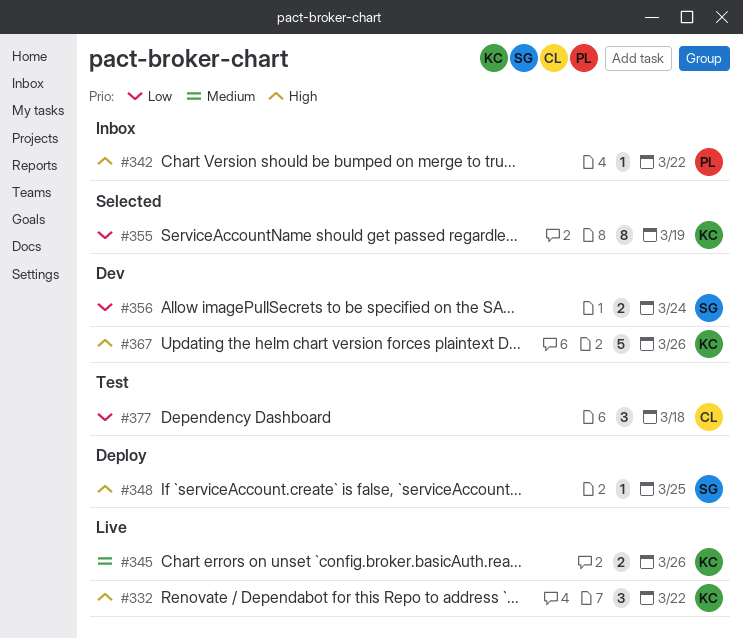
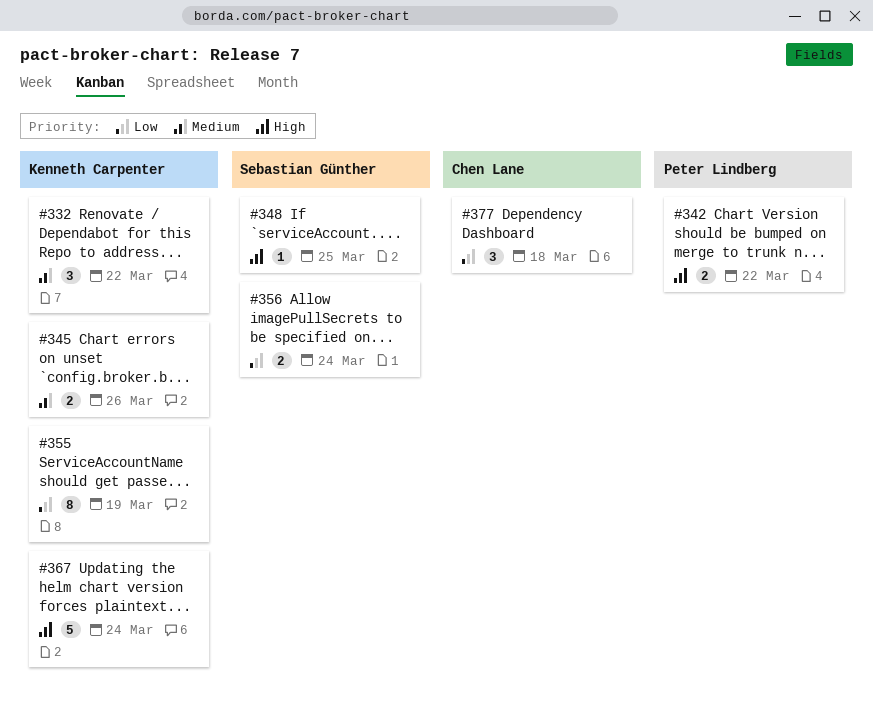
#332, priority: High -> Medium
#342, estimate: 1 -> 2
#367, due: Mar 26 -> Mar 24

